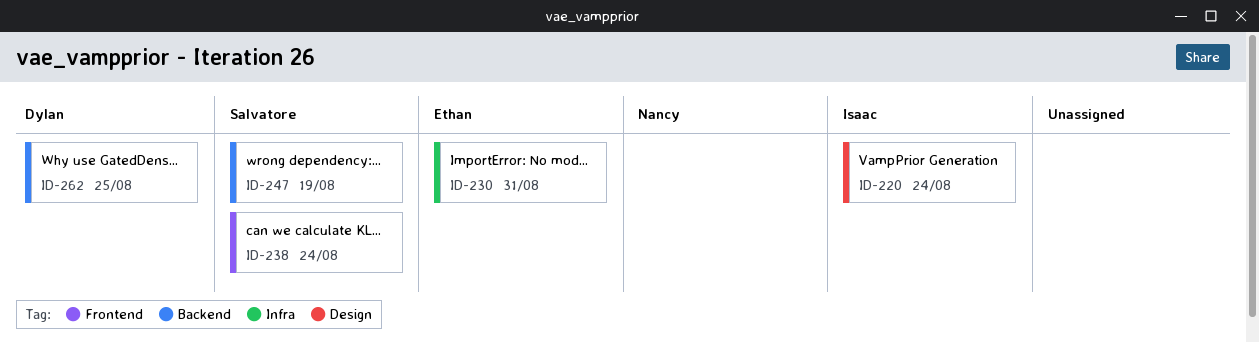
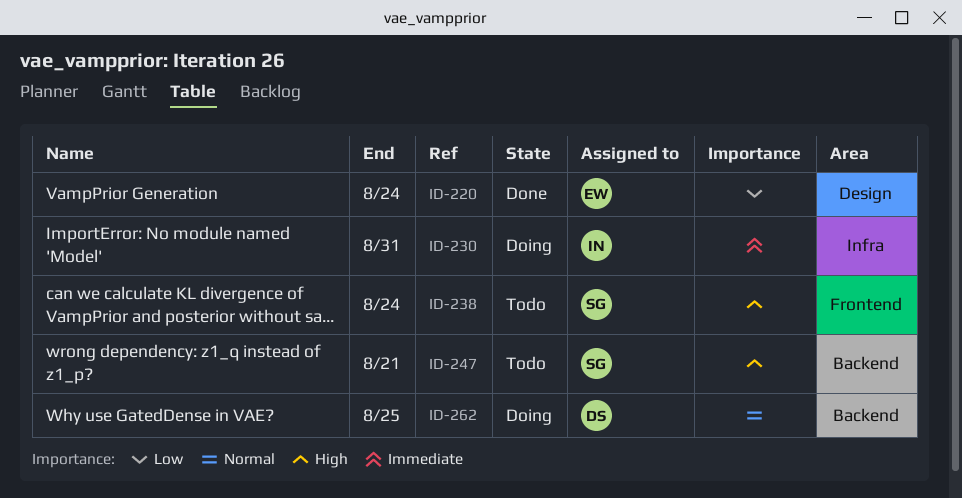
ID-220, owner: Isaac -> Ethan
ID-230, owner: Ethan -> Isaac
ID-247, due: Aug 19 -> Aug 21

